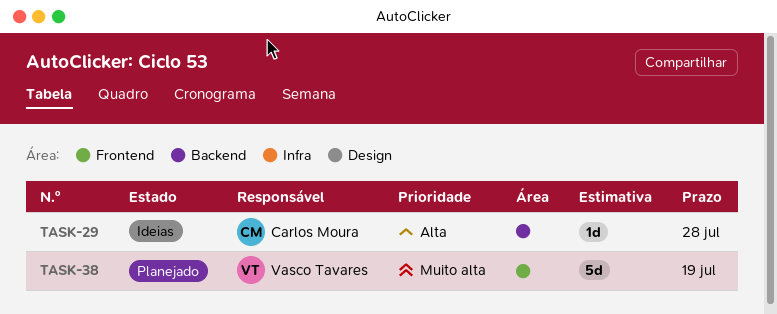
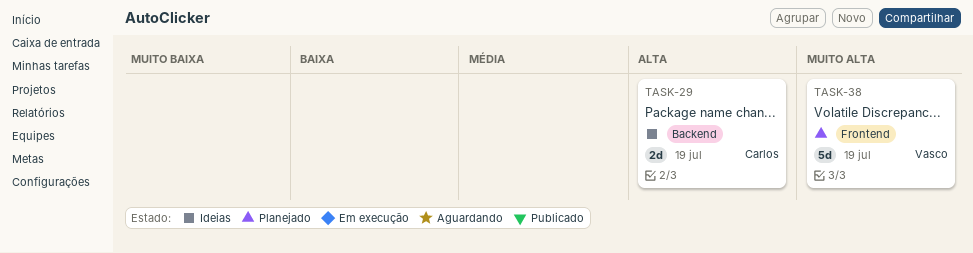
TASK-29, estimate: 1d -> 2d
TASK-29, due: Jul 28 -> Jul 19

